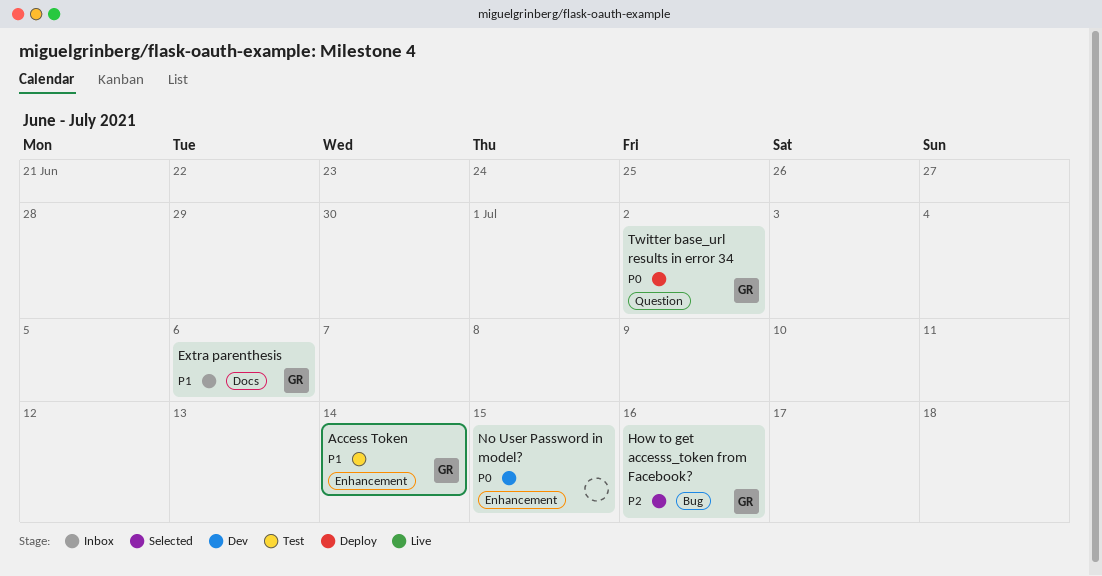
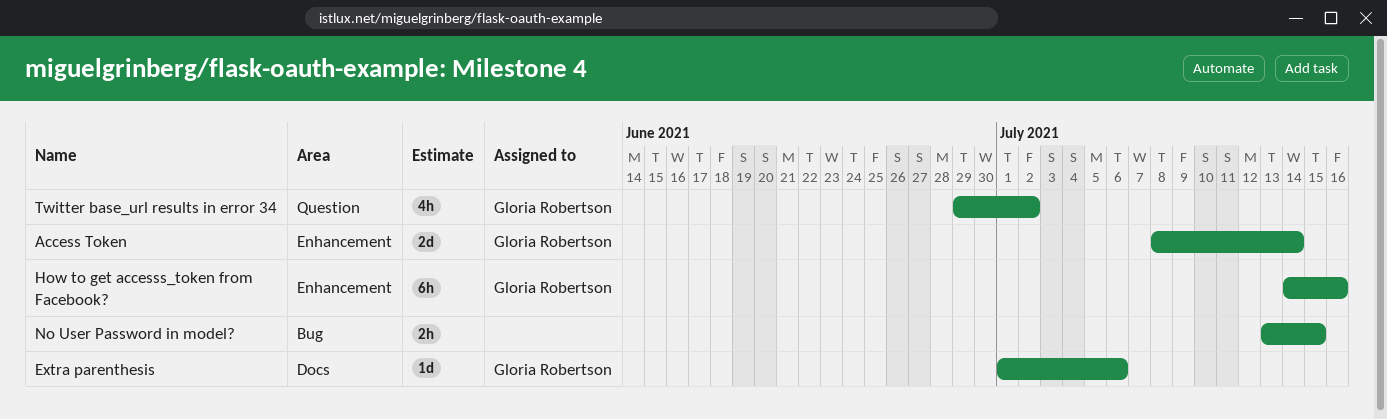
How to get accesss_token from Facebook?, label: Bug -> Enhancement
No User Password in model?, label: Enhancement -> Bug

